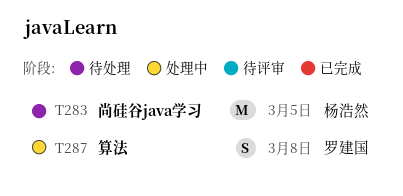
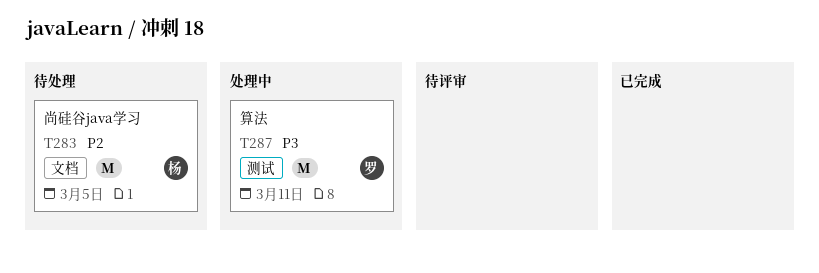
T287, estimate: S -> M
T287, due: Mar 8 -> Mar 11

